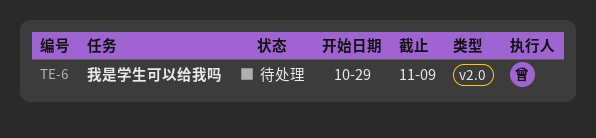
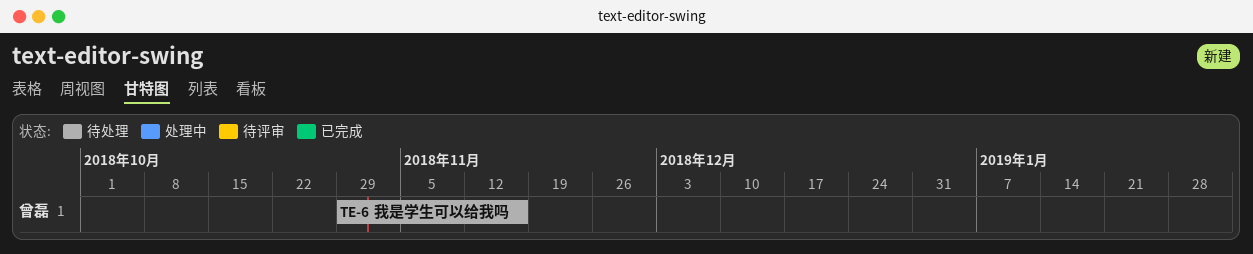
TE-6, due: Nov 9 -> Nov 16

